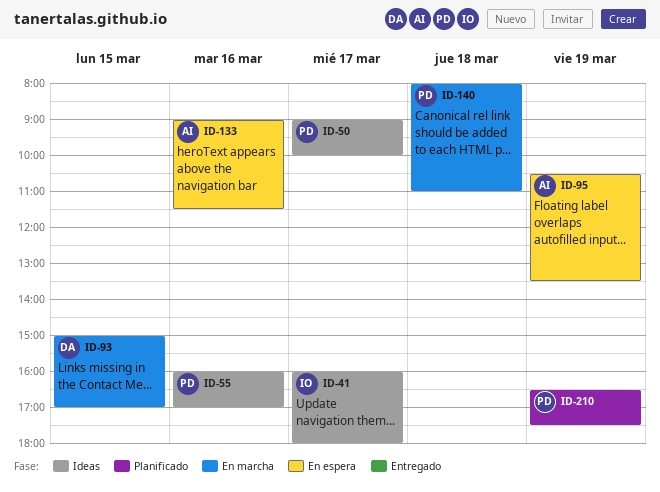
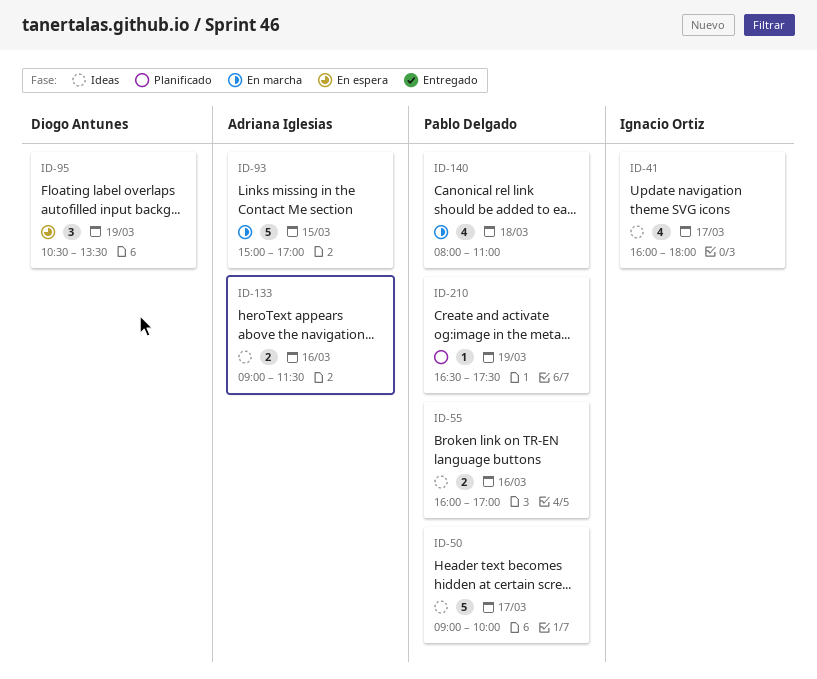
ID-93, owner: Diogo Antunes -> Adriana Iglesias
ID-95, owner: Adriana Iglesias -> Diogo Antunes
ID-133, status: En espera -> Ideas

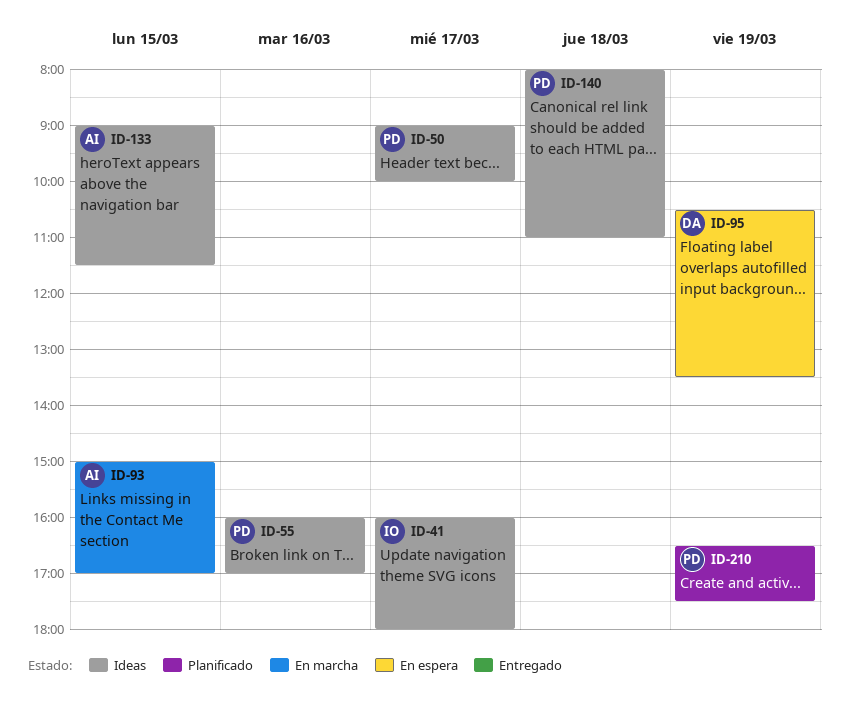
ID-133, day: Mar 16 -> Mar 15
ID-140, status: En marcha -> Ideas

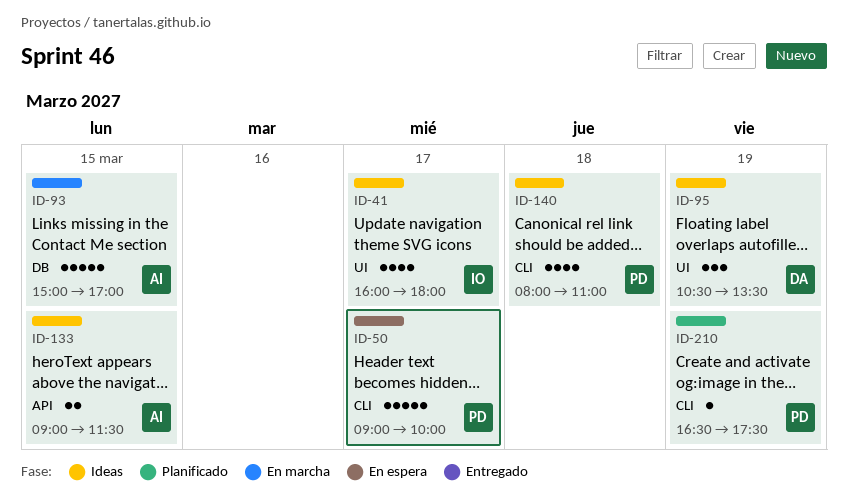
ID-50, status: Ideas -> En espera
ID-55: present -> none
ID-95, status: En espera -> Ideas

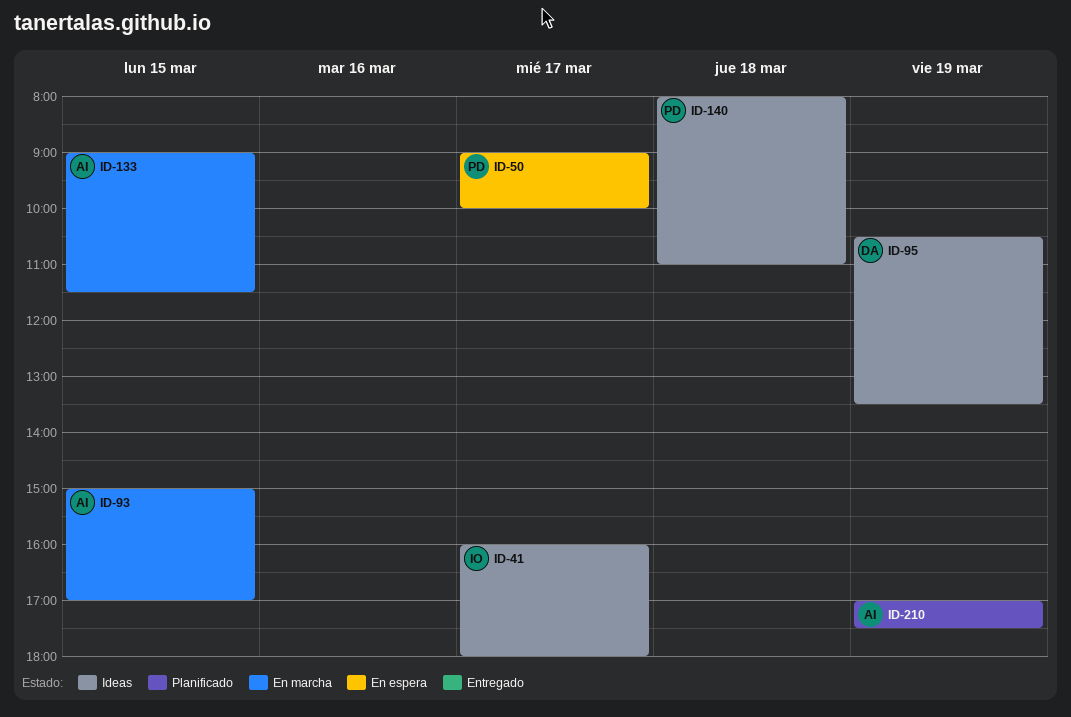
ID-133, status: Ideas -> En marcha
ID-210, owner: PD -> AI
ID-210, begins: 16:30 -> 17:00

